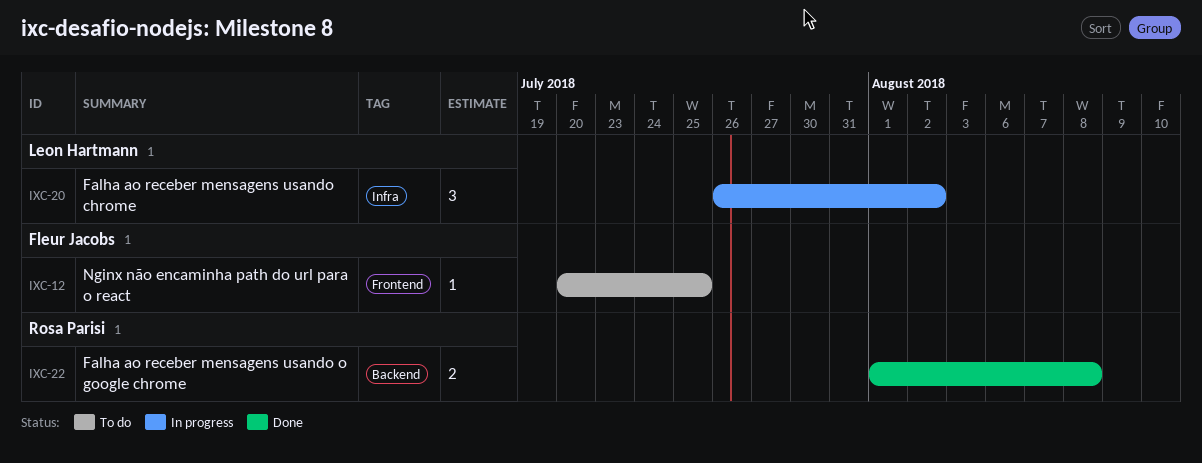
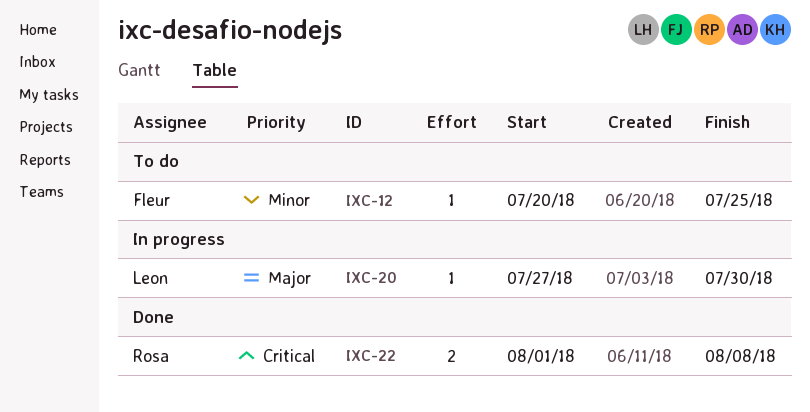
IXC-20, estimate: 3 -> 1
IXC-20, start: Jul 26 -> Jul 27
IXC-20, due: Aug 2 -> Jul 30

